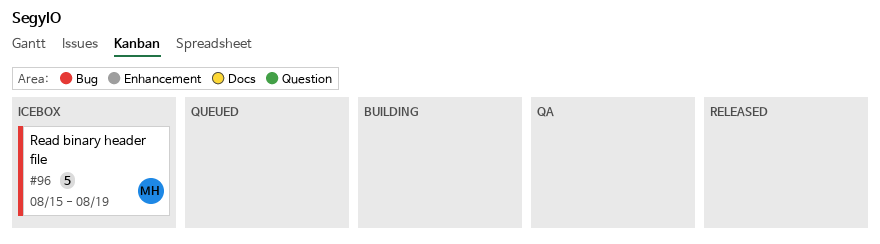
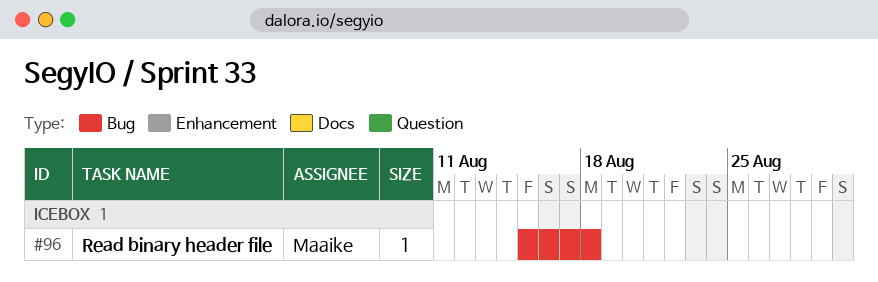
#96, estimate: 5 -> 1
#96, due: Aug 19 -> Aug 18

